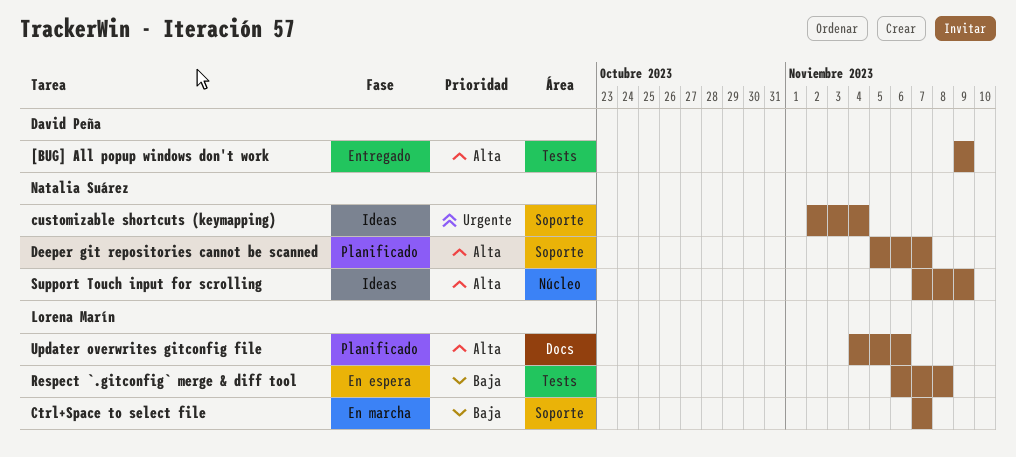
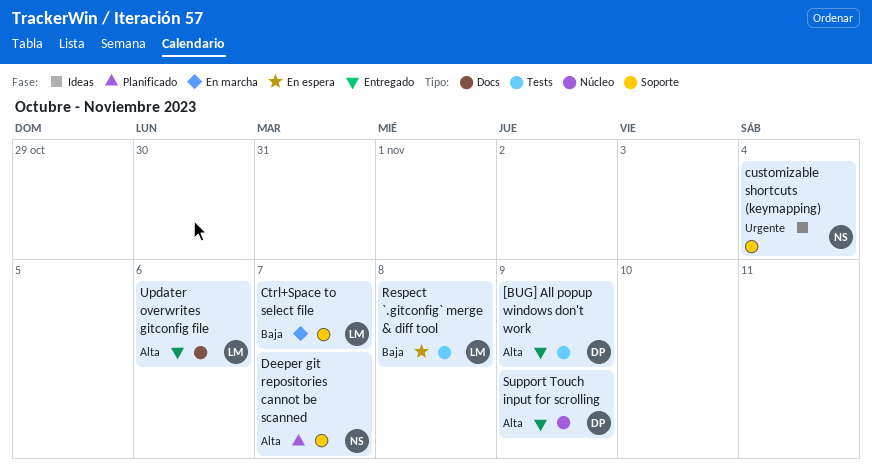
Support Touch input for scrolling, status: Ideas -> Entregado
Support Touch input for scrolling, owner: Natalia Suárez -> David Peña
Updater overwrites gitconfig file, status: Planificado -> Entregado

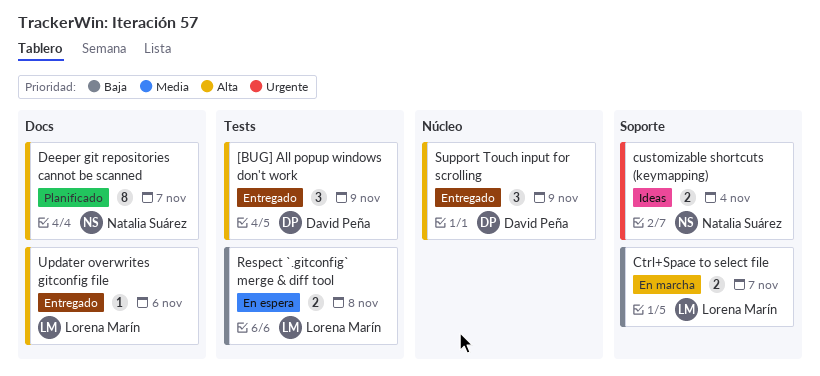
Deeper git repositories cannot be scanned, label: Soporte -> Docs

